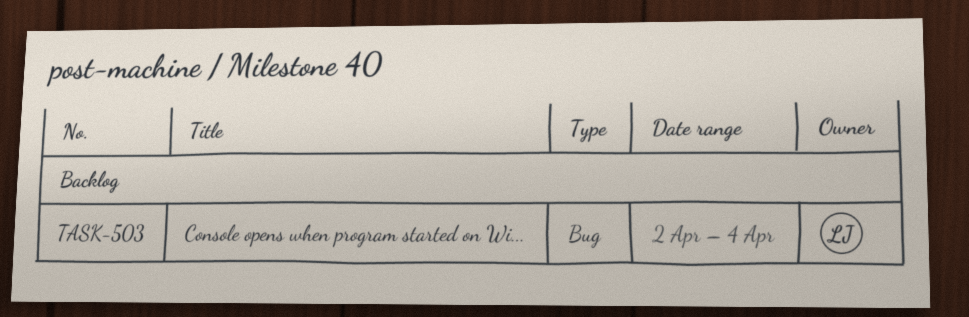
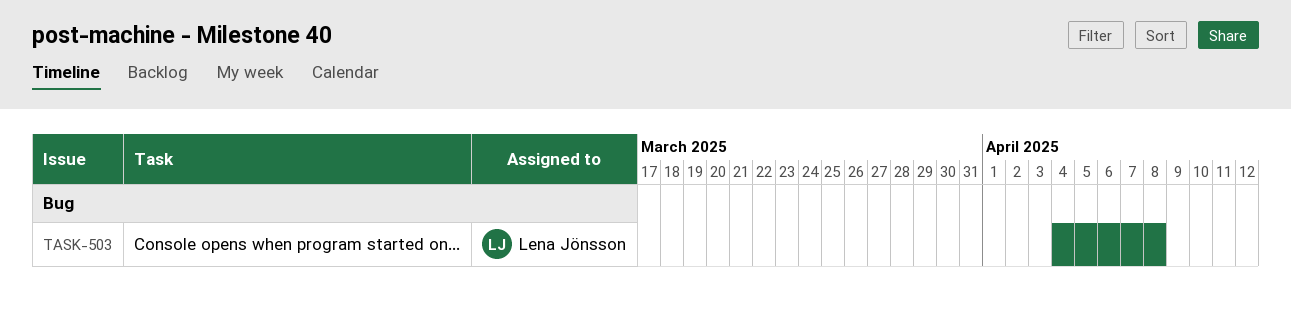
TASK-503, start: Apr 2 -> Apr 4
TASK-503, due: Apr 4 -> Apr 8

